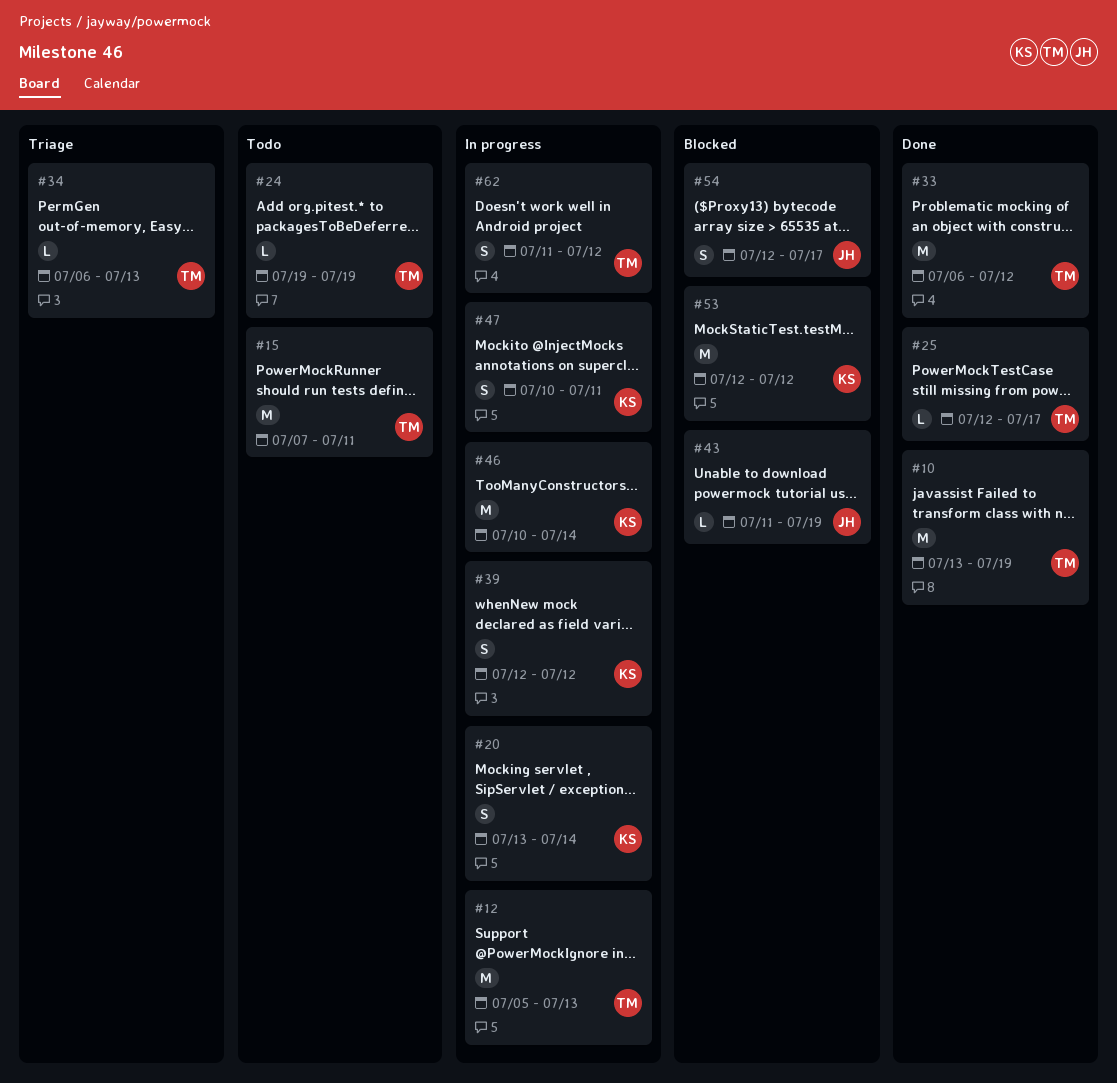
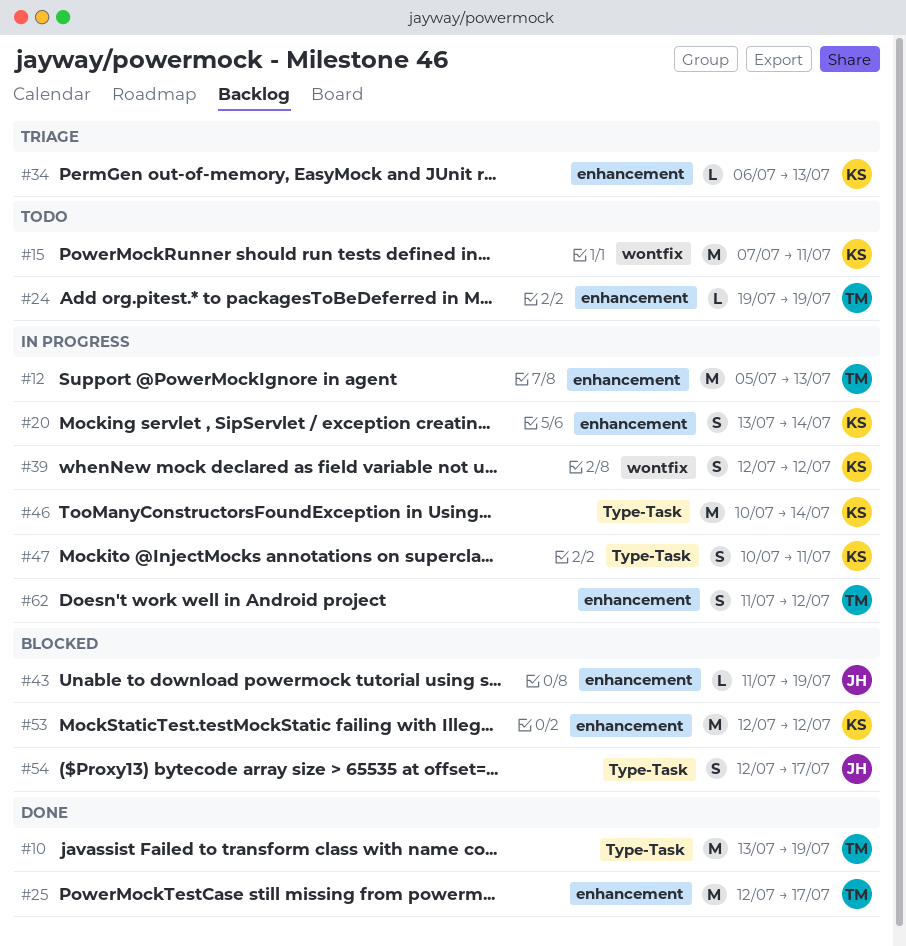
#15, owner: TM -> KS
#25, estimate: L -> M
#33: present -> none
#34, owner: TM -> KS

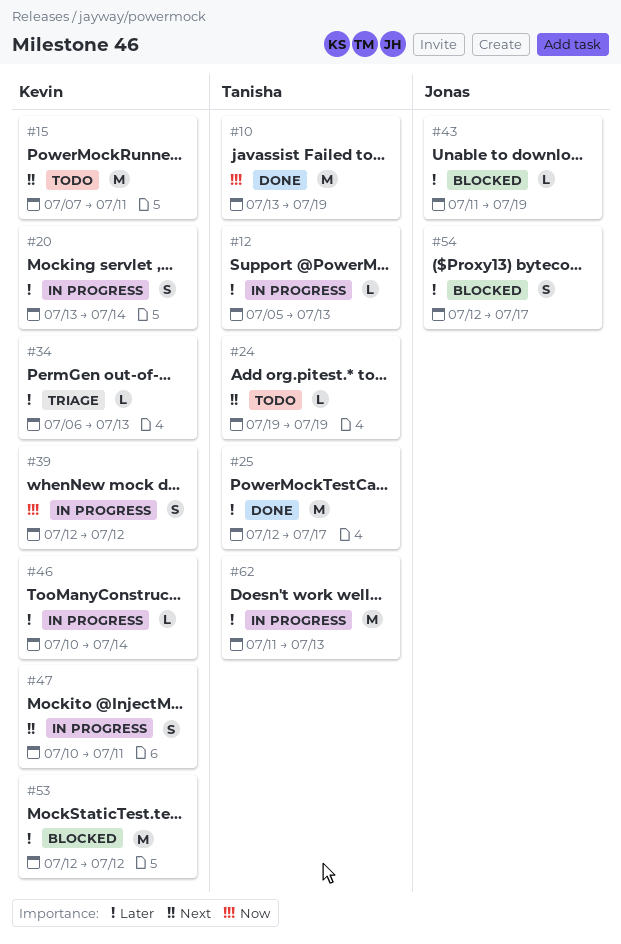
#12, estimate: M -> L
#46, estimate: M -> L
#62, estimate: S -> M
#62, due: Jul 12 -> Jul 13

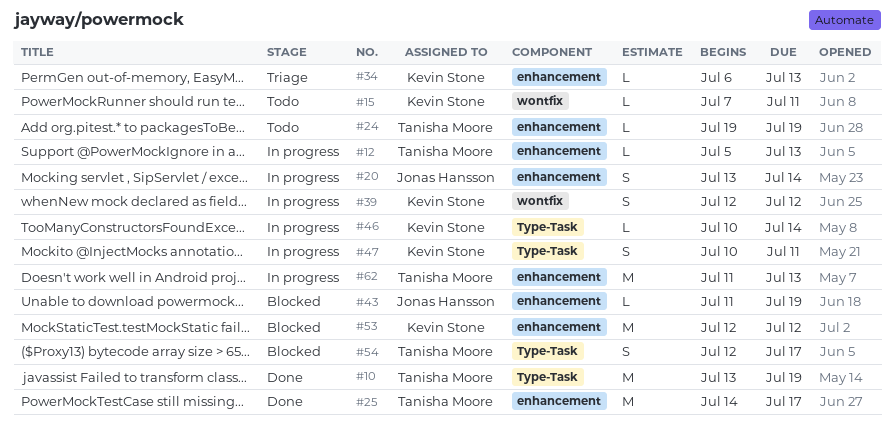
#15, estimate: M -> L
#20, owner: Kevin Stone -> Jonas Hansson
#25, start: Jul 12 -> Jul 14
#54, owner: Jonas Hansson -> Tanisha Moore

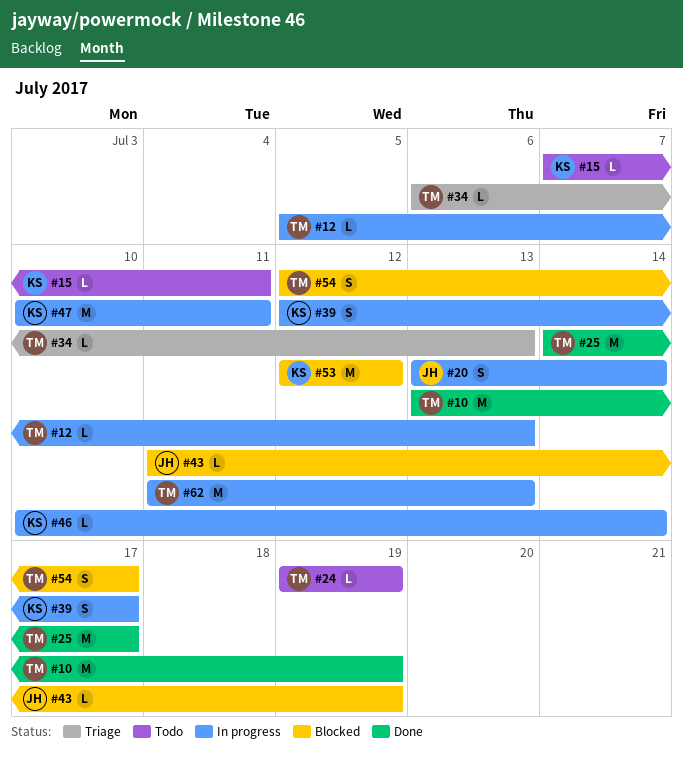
#34, owner: Kevin Stone -> Tanisha Moore
#39, due: Jul 12 -> Jul 17
#47, estimate: S -> M

